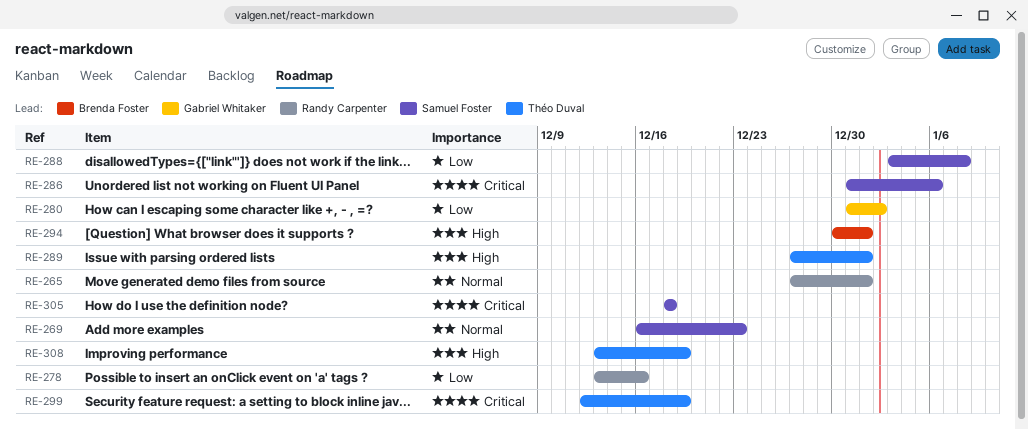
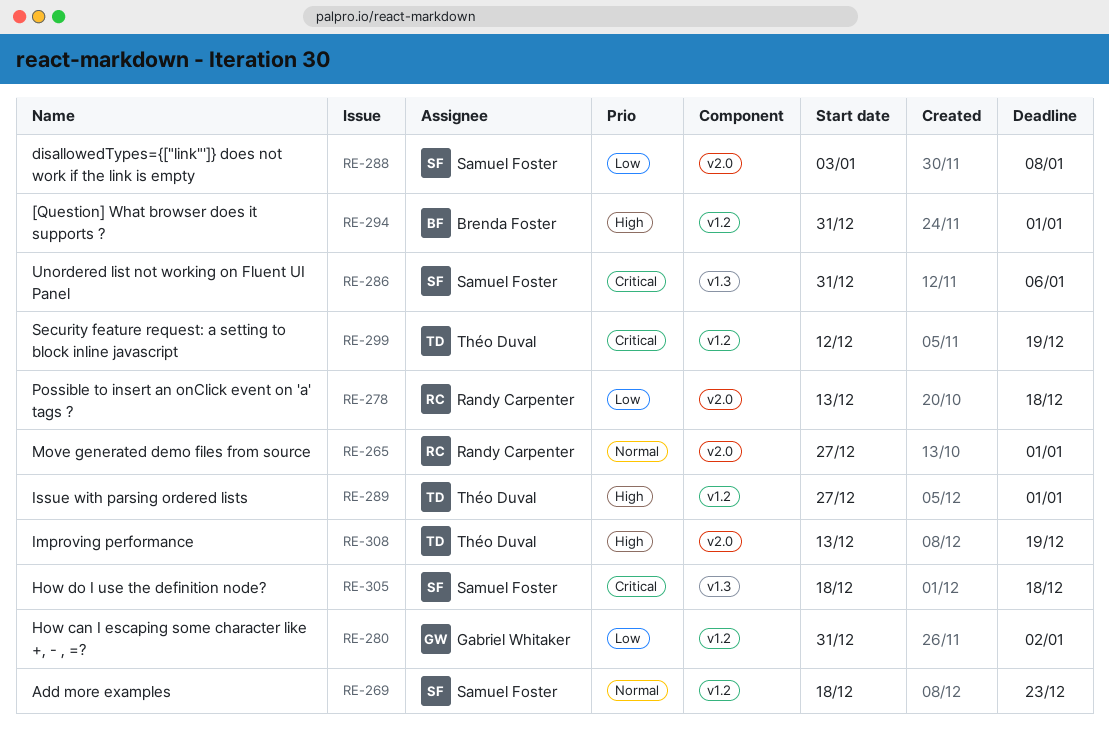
RE-269, start: Dec 16 -> Dec 18
RE-278, due: Dec 16 -> Dec 18
RE-294, start: Dec 30 -> Dec 31

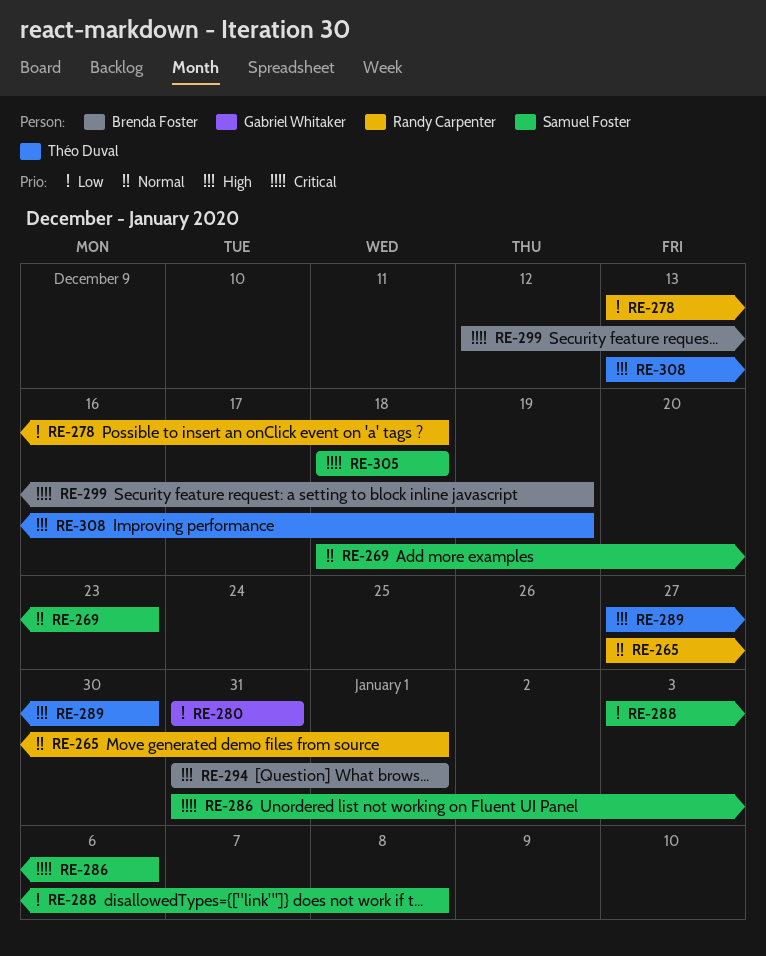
RE-280, due: Jan 2 -> Dec 31
RE-289, due: Jan 1 -> Dec 30
RE-299, owner: Théo Duval -> Brenda Foster

